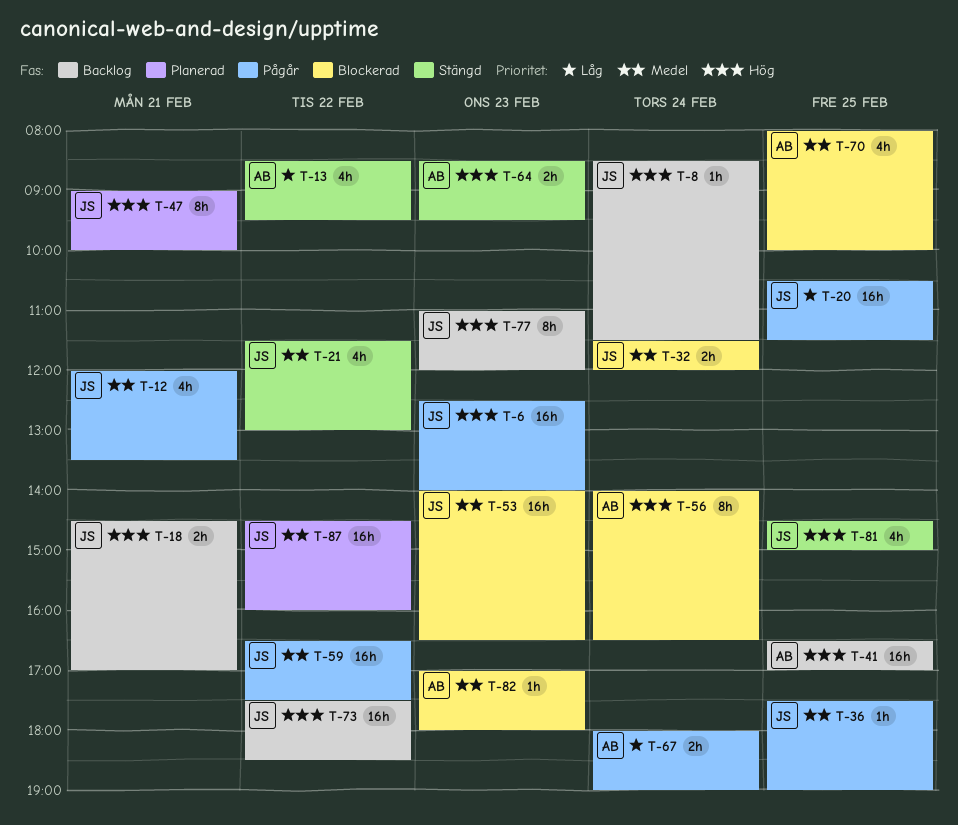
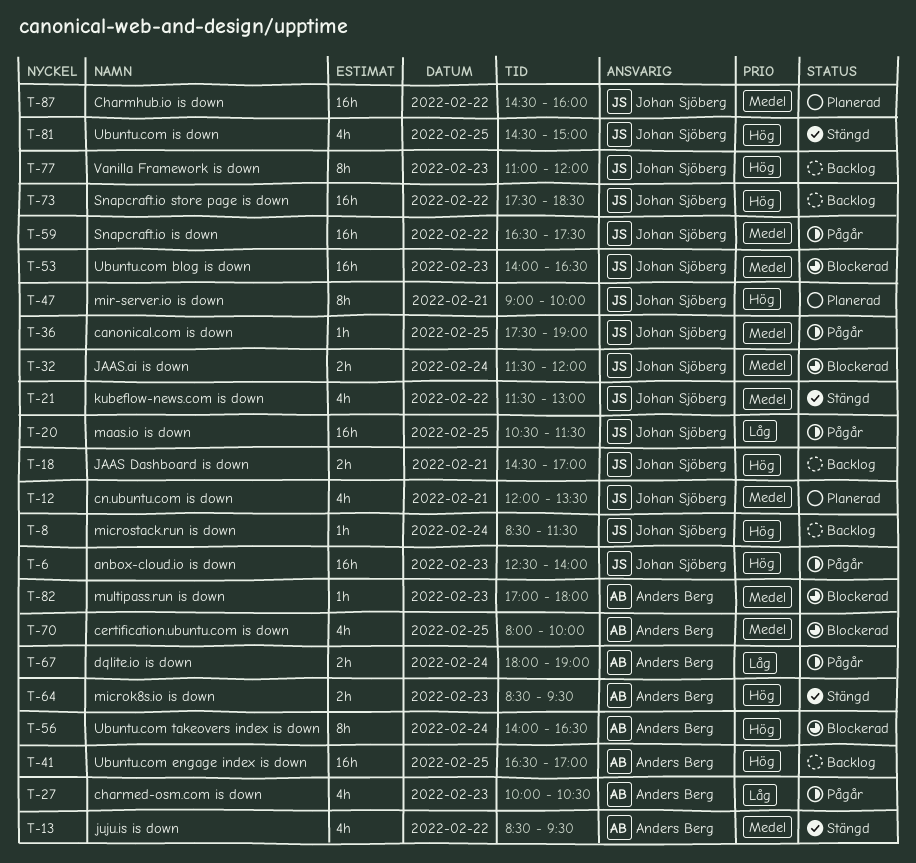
T-12, status: Pågår -> Planerad
T-13, priority: Låg -> Medel
T-27: none -> present

